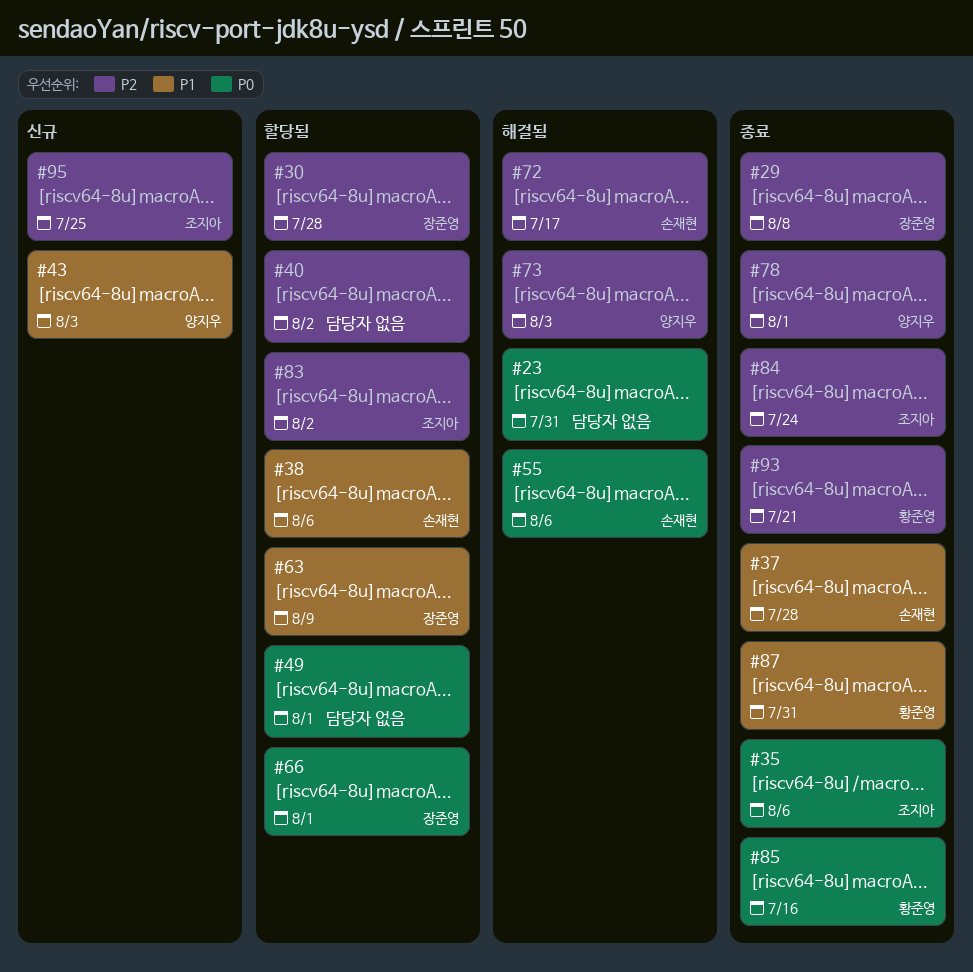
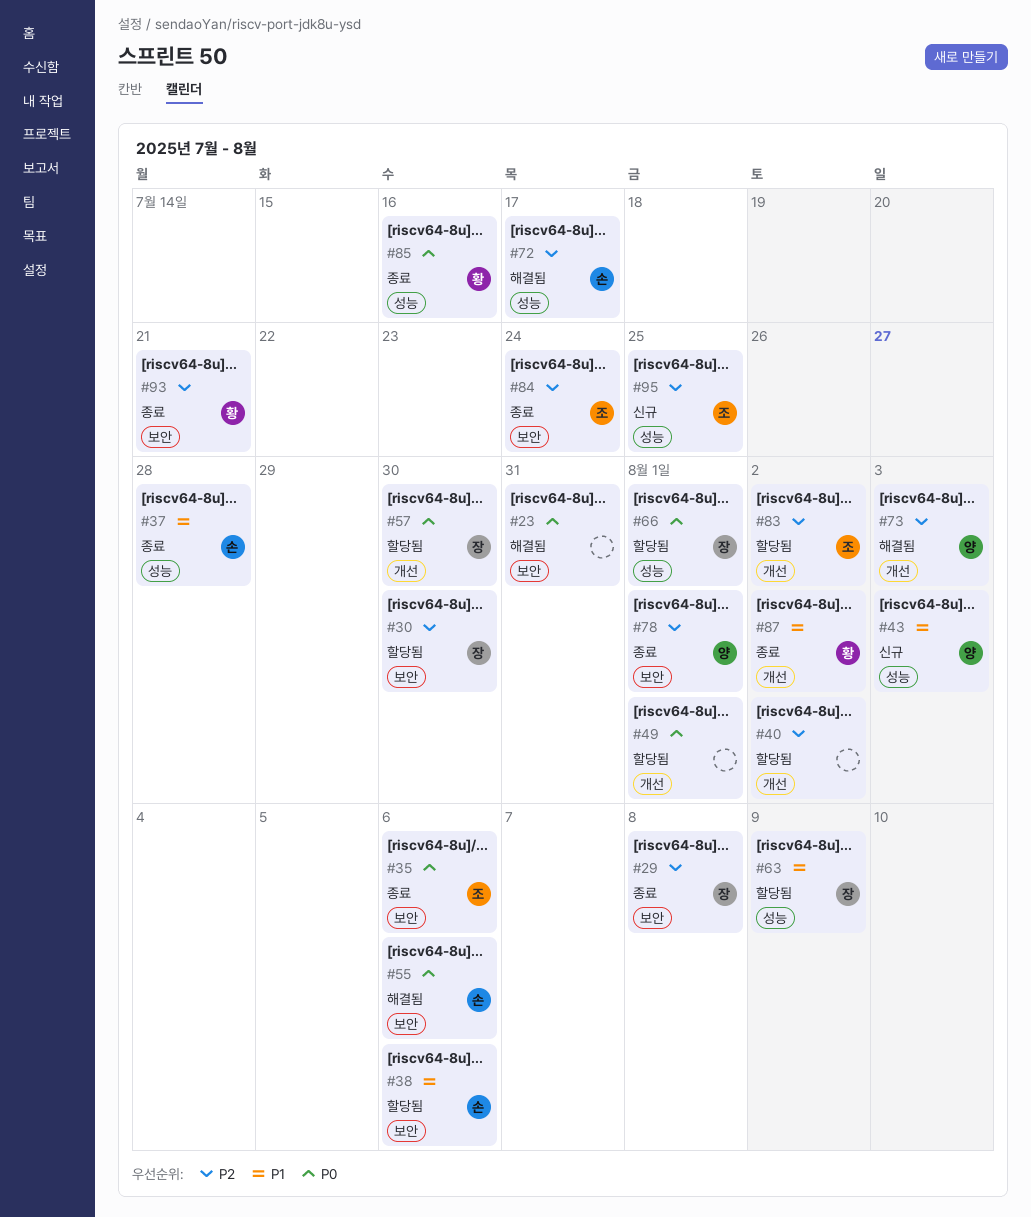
#30, due: Jul 28 -> Jul 30
#57: none -> present
#87, due: Jul 31 -> Aug 2

